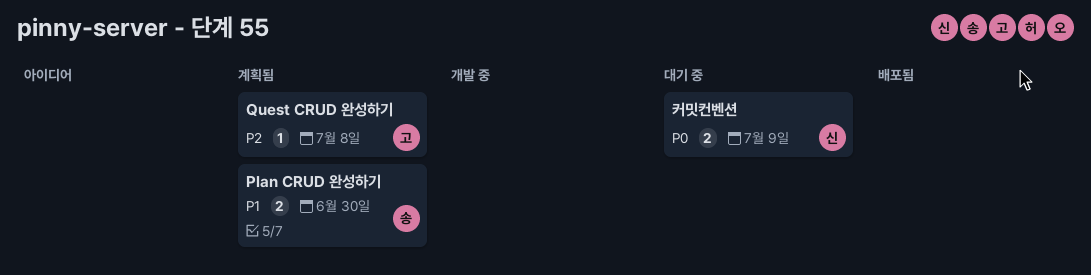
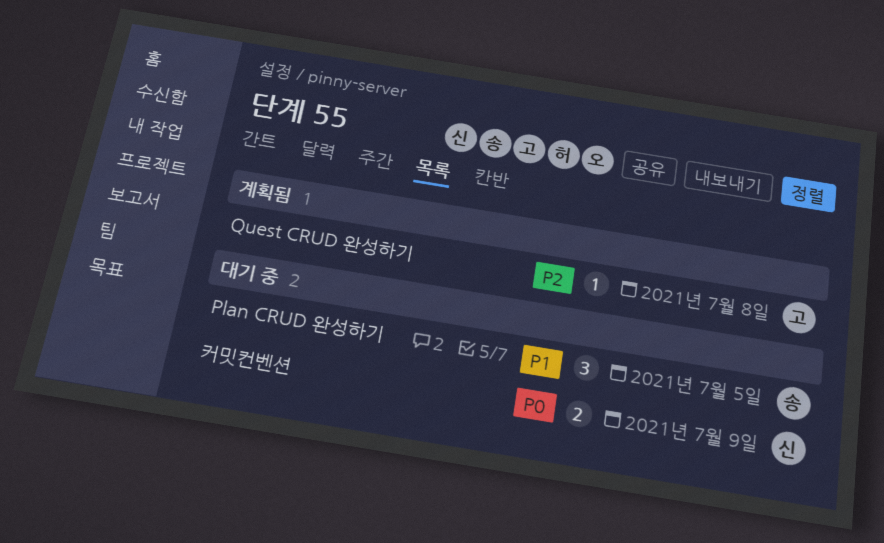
Plan CRUD 완성하기, status: 계획됨 -> 대기 중
Plan CRUD 완성하기, estimate: 2 -> 3
Plan CRUD 완성하기, due: Jun 30 -> Jul 5

